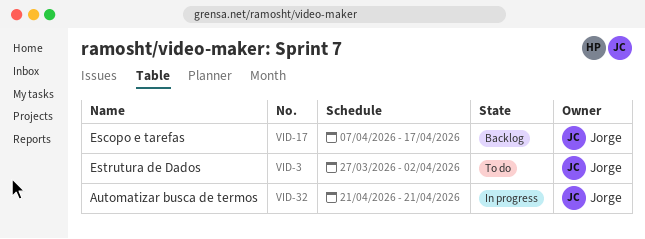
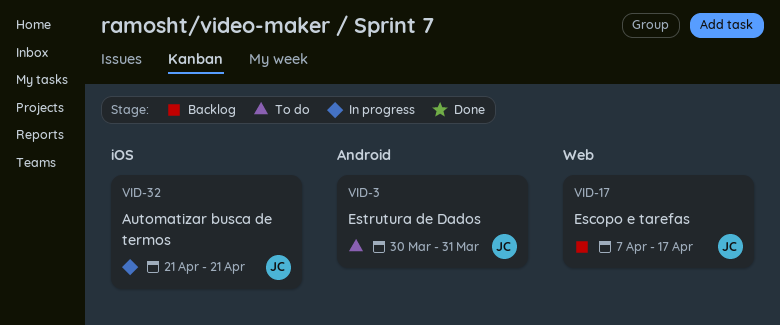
VID-3, start: Mar 27 -> Mar 30
VID-3, due: Apr 2 -> Mar 31

